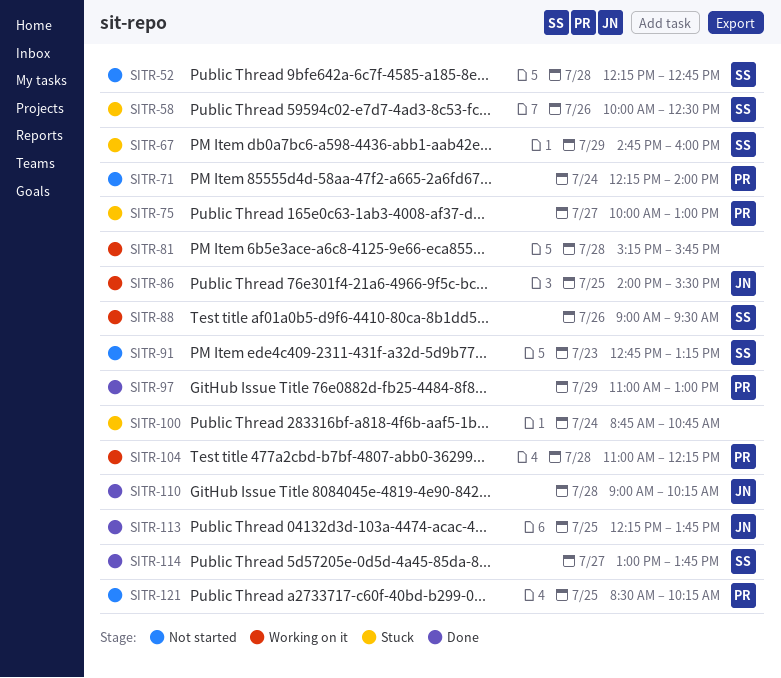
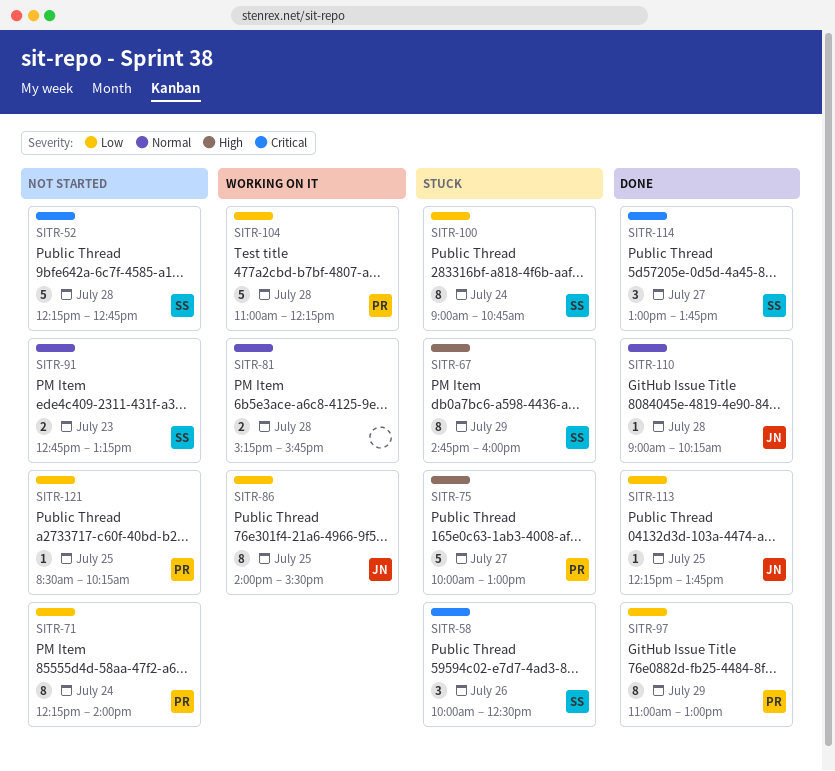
SITR-88: present -> none
SITR-100, owner: none -> SS
SITR-100, begins: 08:45 -> 09:00

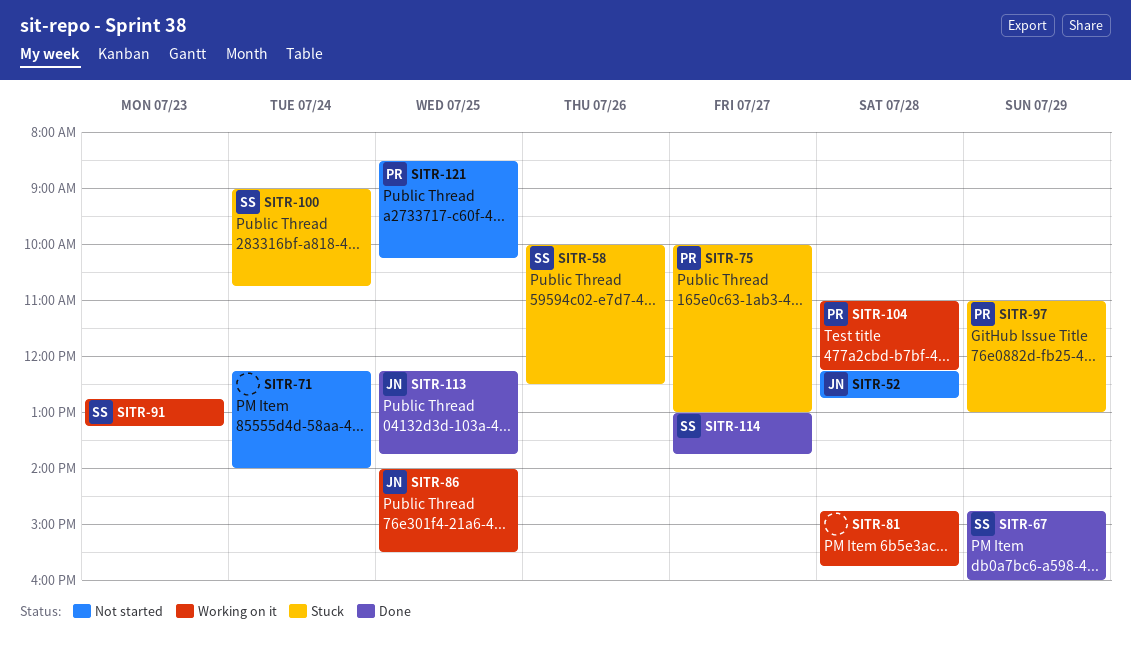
SITR-52, owner: SS -> JN
SITR-67, status: Stuck -> Done
SITR-71, owner: PR -> none
SITR-81, begins: 15:15 -> 14:45
SITR-91, status: Not started -> Working on it
SITR-97, status: Done -> Stuck
SITR-110: present -> none

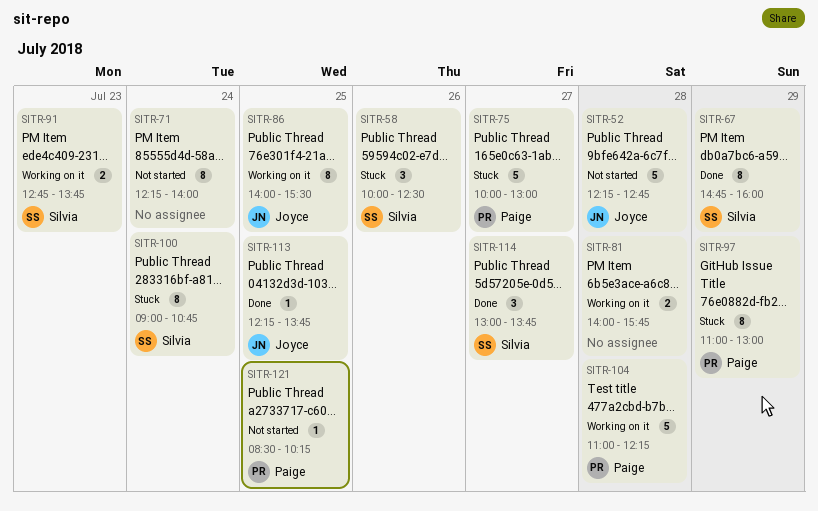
SITR-81, begins: 14:45 -> 14:00
SITR-91, ends: 13:15 -> 13:45

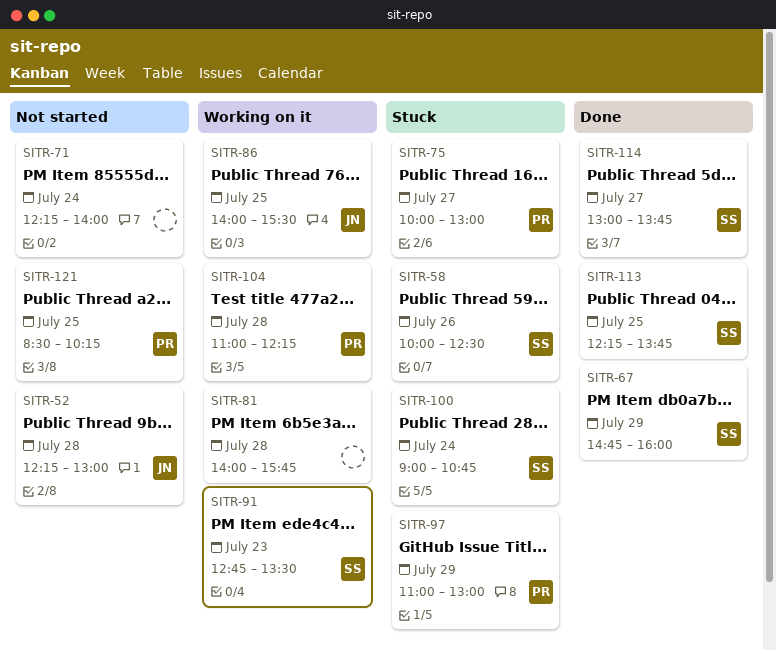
SITR-52, ends: 12:45 -> 13:00
SITR-91, ends: 13:45 -> 13:30
SITR-113, owner: Joyce -> Silvia

